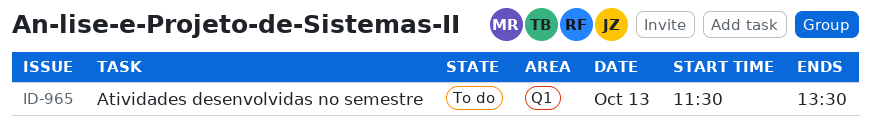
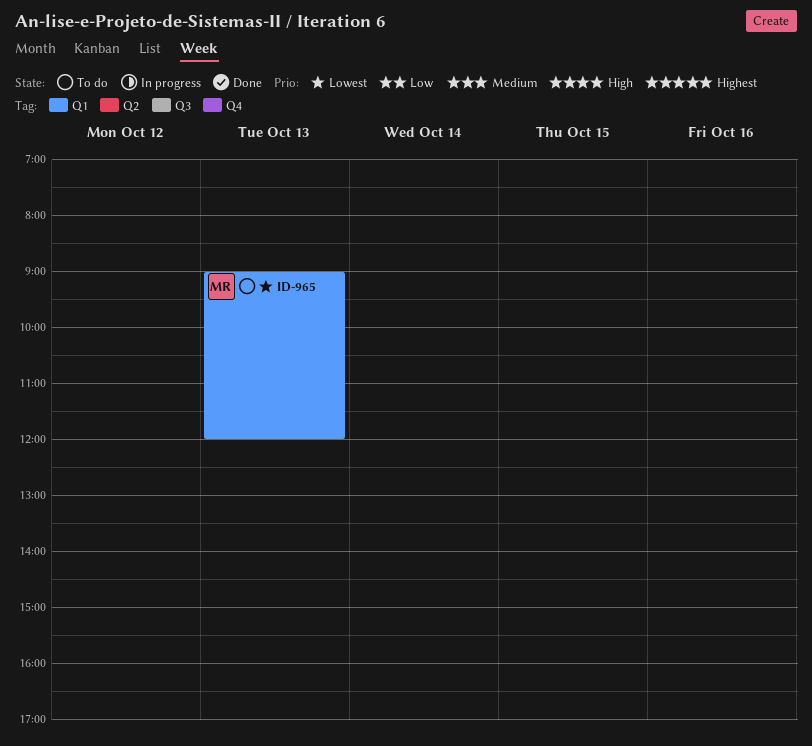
ID-965, begins: 11:30 -> 09:00
ID-965, ends: 13:30 -> 12:00

